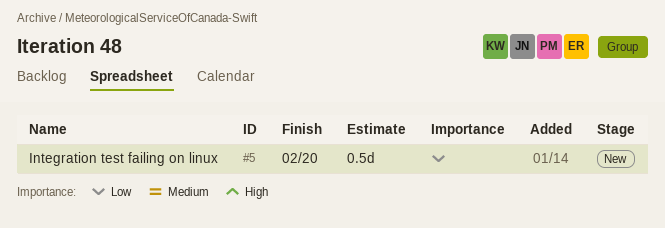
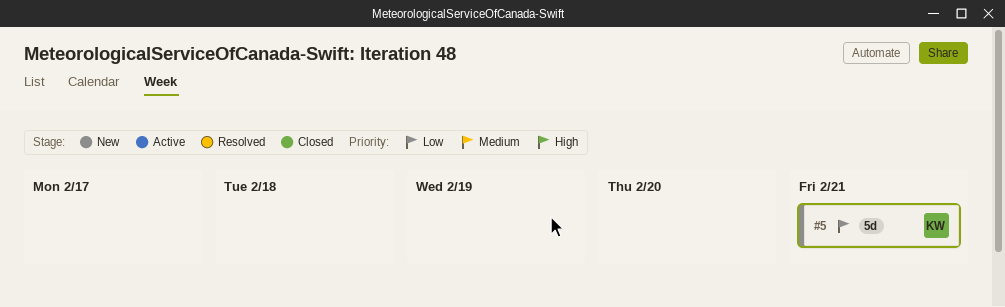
#5, estimate: 0.5d -> 5d
#5, due: Feb 20 -> Feb 21

